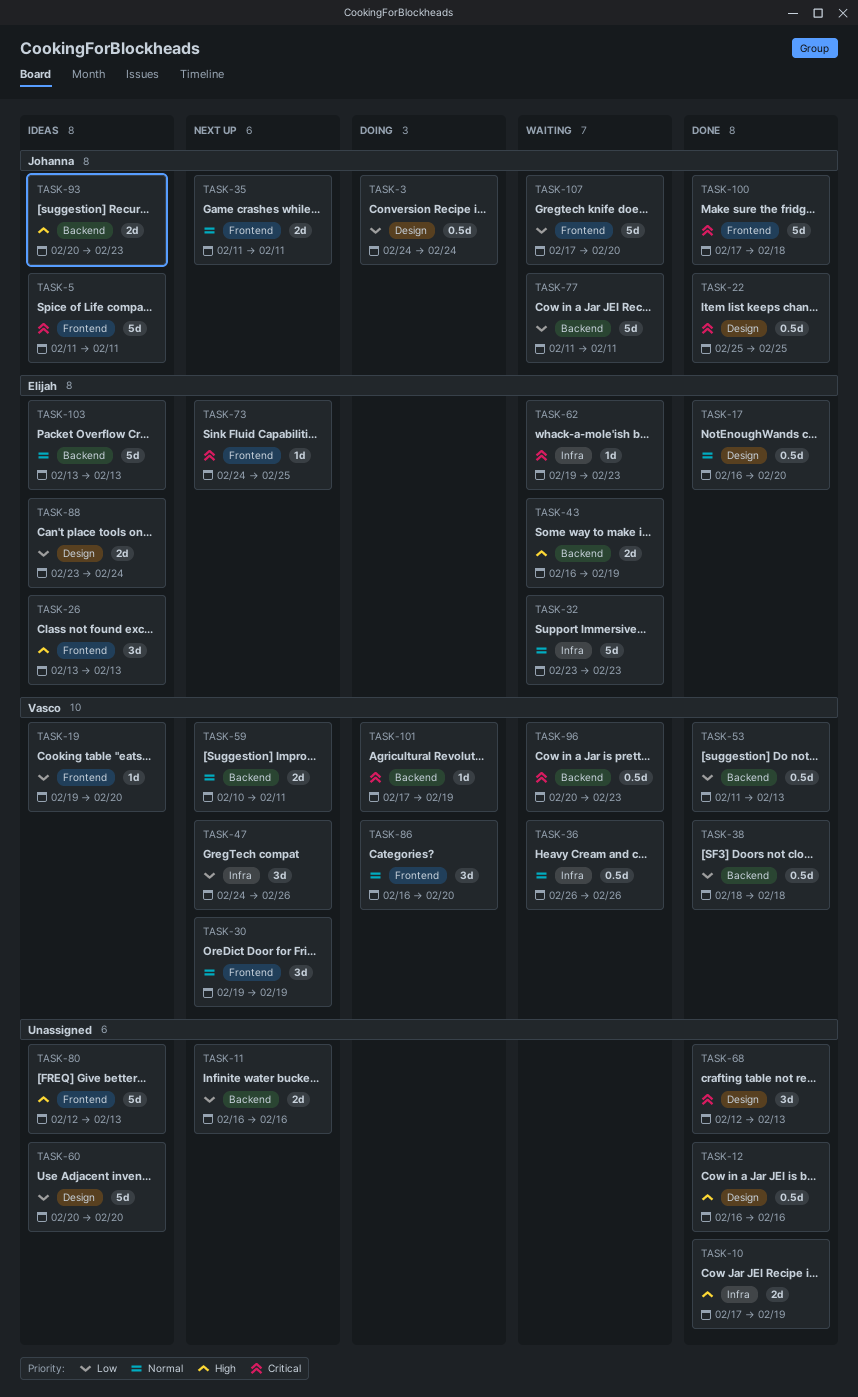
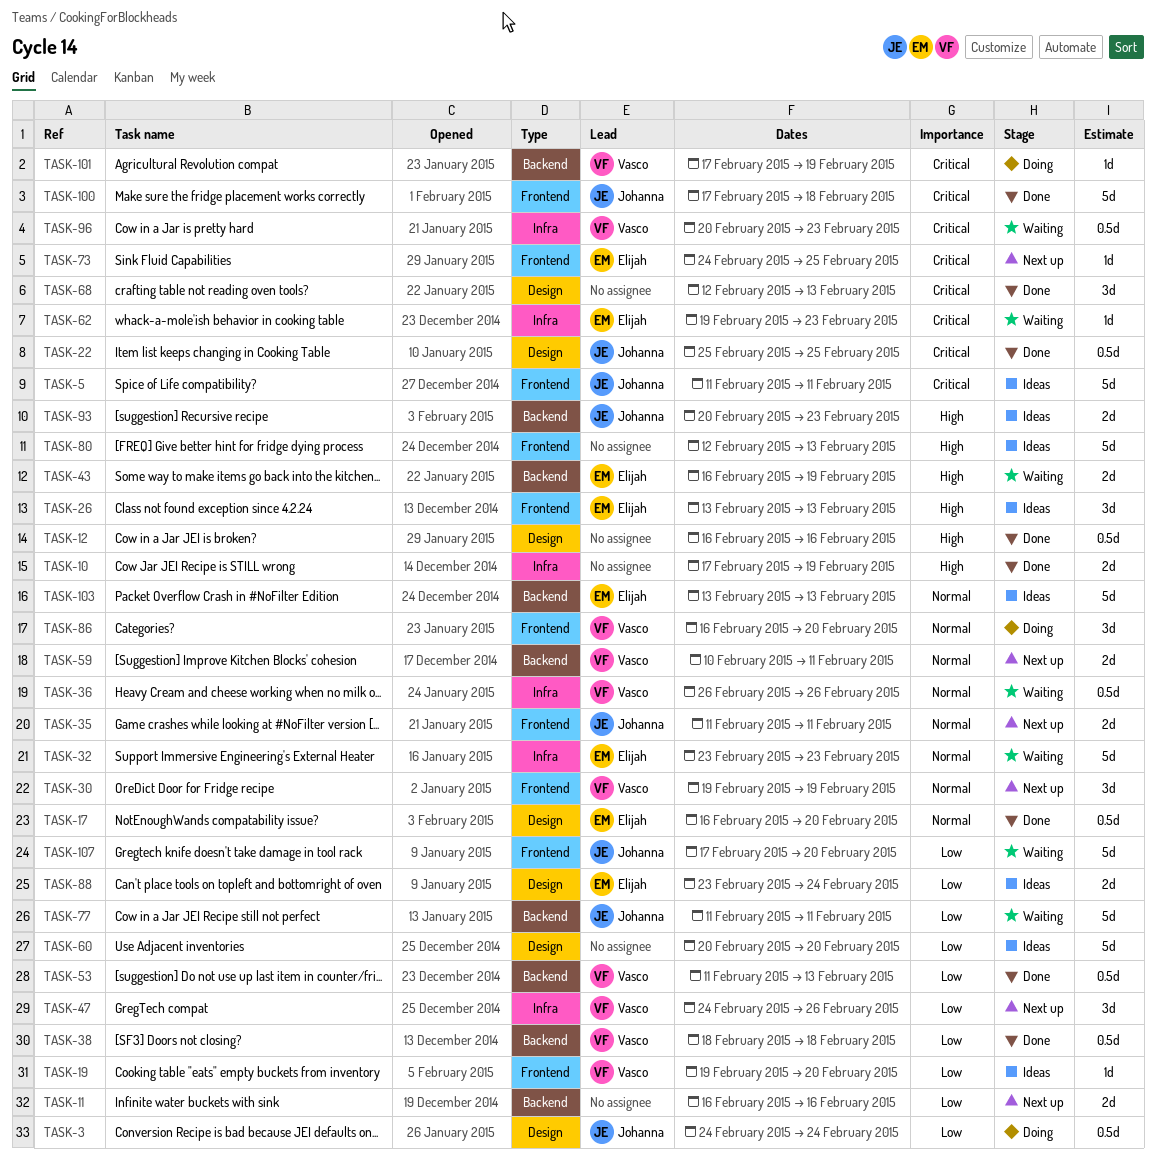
TASK-96, label: Backend -> Infra

